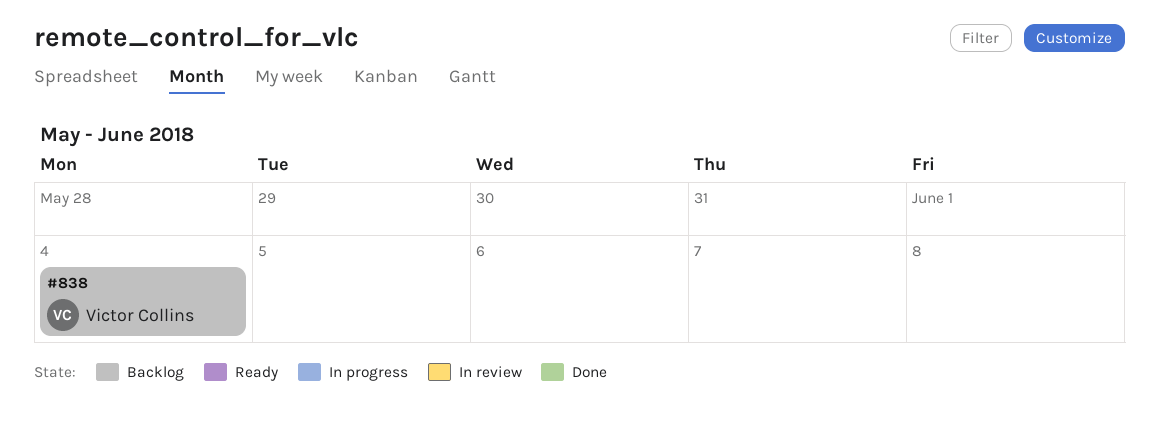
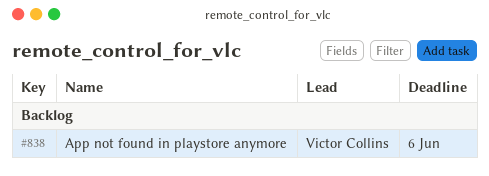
#838, due: Jun 4 -> Jun 6

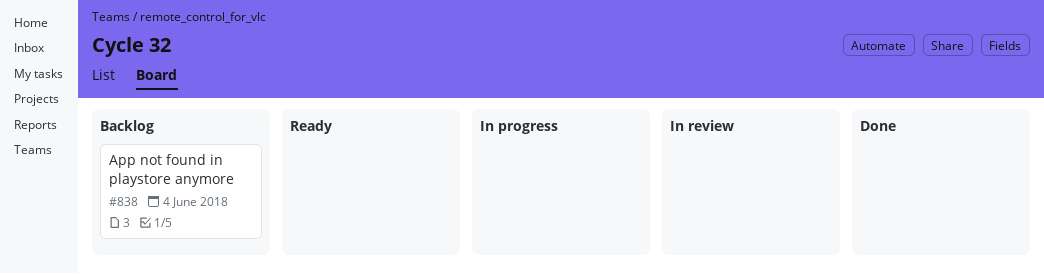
#838, due: Jun 6 -> Jun 4

